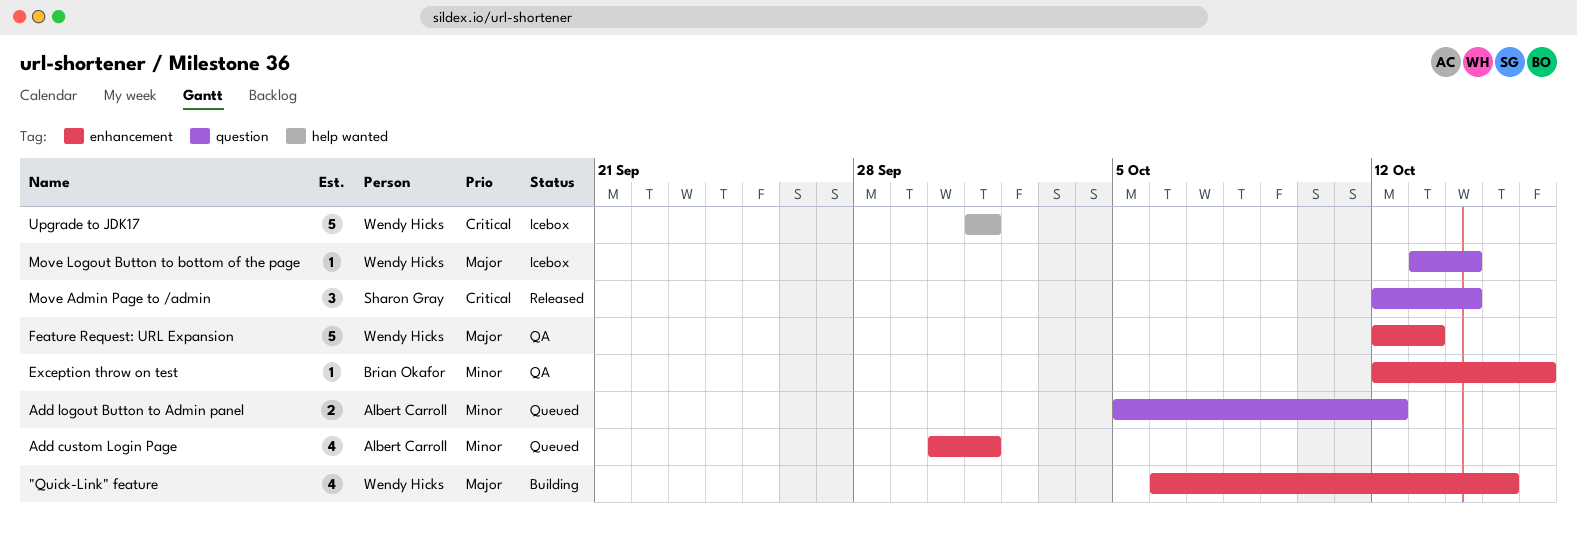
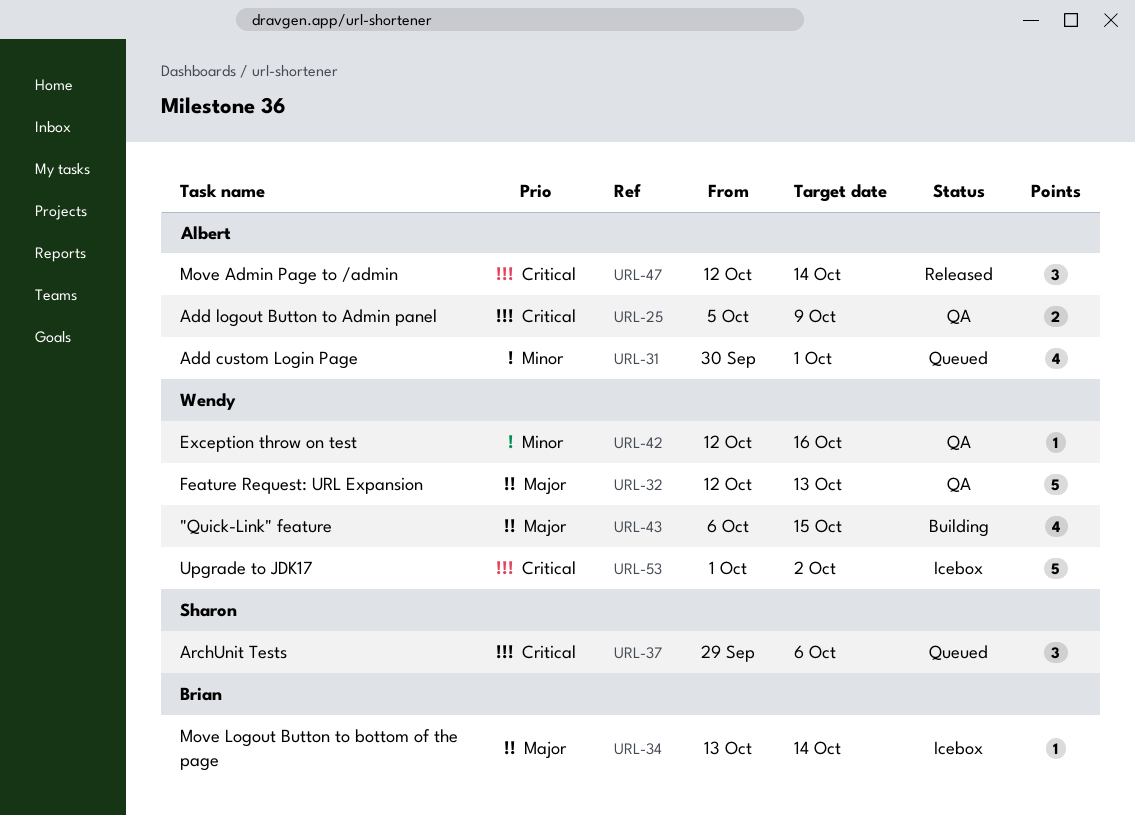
Add logout Button to Admin panel, status: Queued -> QA
Add logout Button to Admin panel, priority: Minor -> Critical
Add logout Button to Admin panel, due: Oct 12 -> Oct 9
ArchUnit Tests: none -> present
Exception throw on test, owner: Brian Okafor -> Wendy Hicks
Move Admin Page to /admin, owner: Sharon Gray -> Albert Carroll
Move Logout Button to bottom of the page, owner: Wendy Hicks -> Brian Okafor
Upgrade to JDK17, due: Oct 1 -> Oct 2

